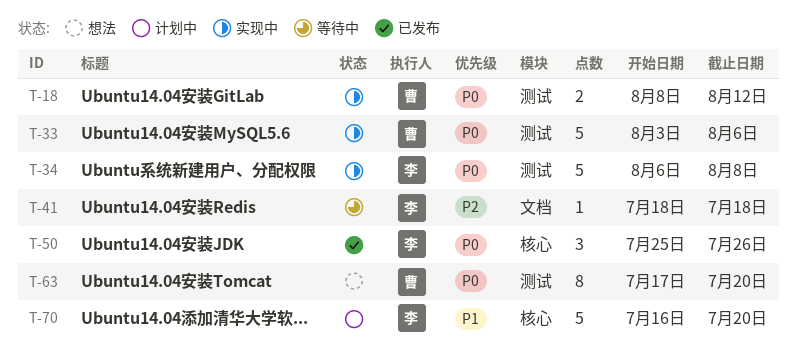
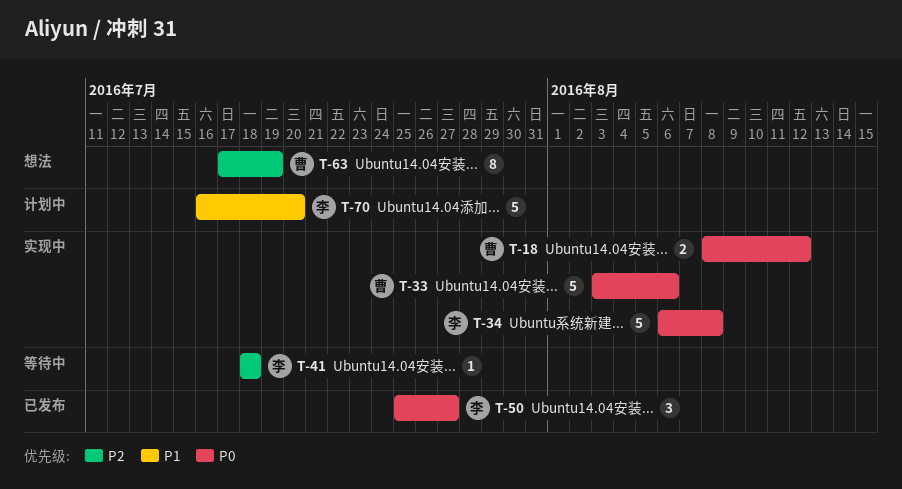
T-50, due: Jul 26 -> Jul 27
T-63, priority: P0 -> P2
T-63, due: Jul 20 -> Jul 19

